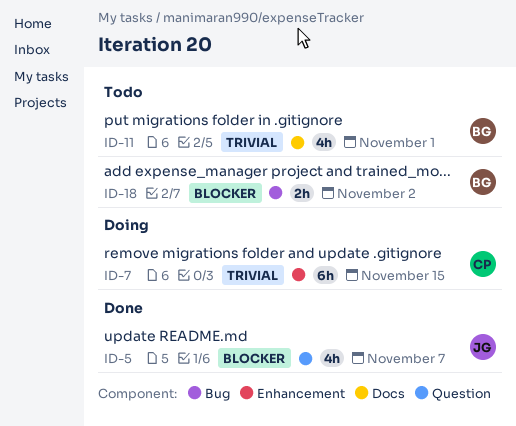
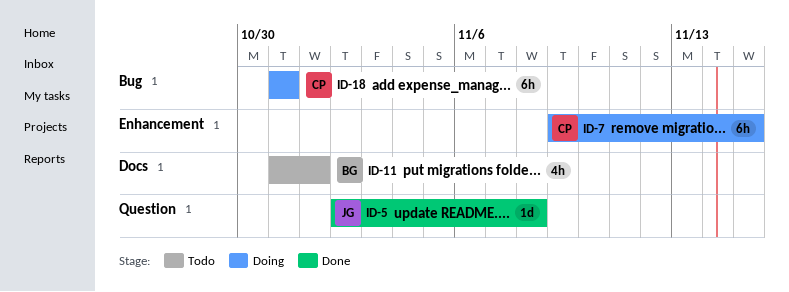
ID-5, estimate: 4h -> 1d
ID-5, due: Nov 7 -> Nov 8
ID-18, status: Todo -> Doing
ID-18, owner: BG -> CP
ID-18, estimate: 2h -> 6h
ID-18, due: Nov 2 -> Oct 31

